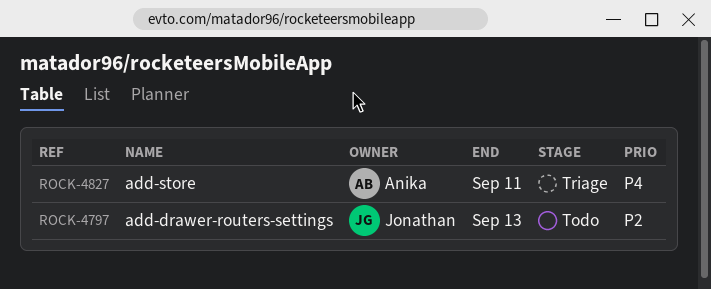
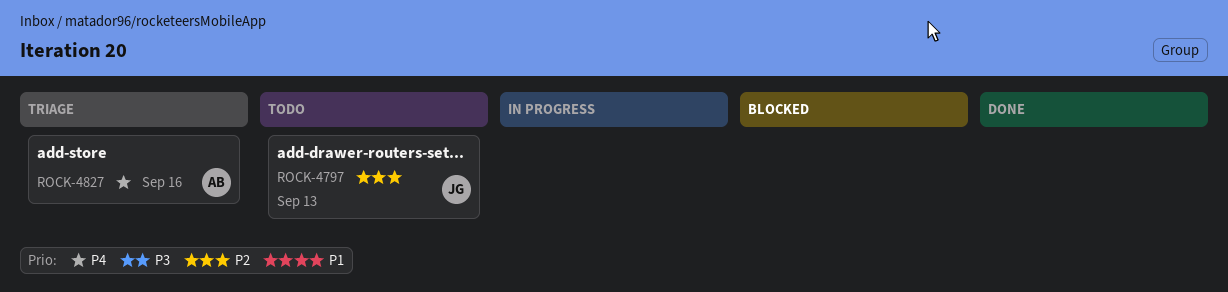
ROCK-4827, due: Sep 11 -> Sep 16

